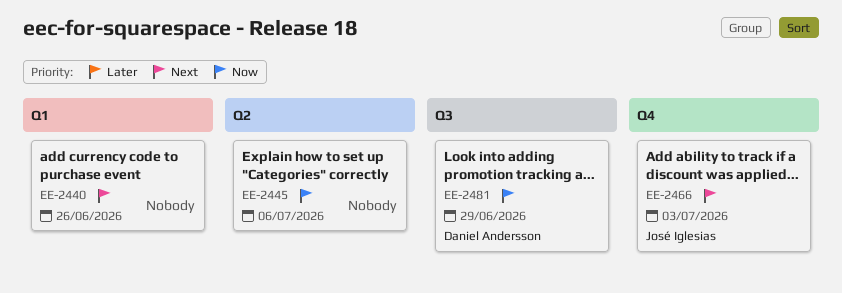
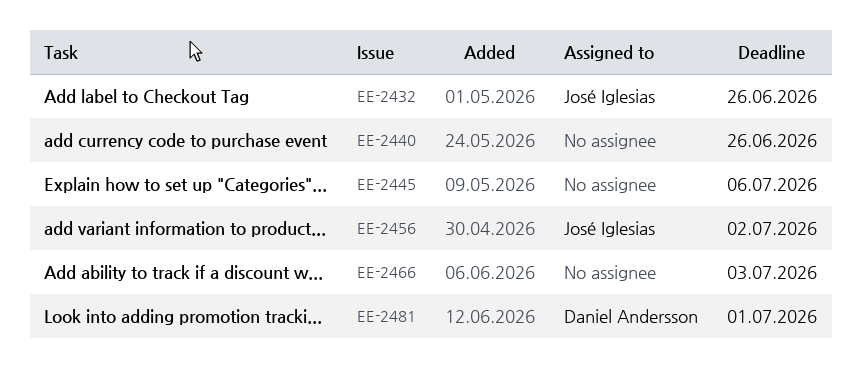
EE-2432: none -> present
EE-2456: none -> present
EE-2466, owner: José Iglesias -> none
EE-2481, due: Jun 29 -> Jul 1

